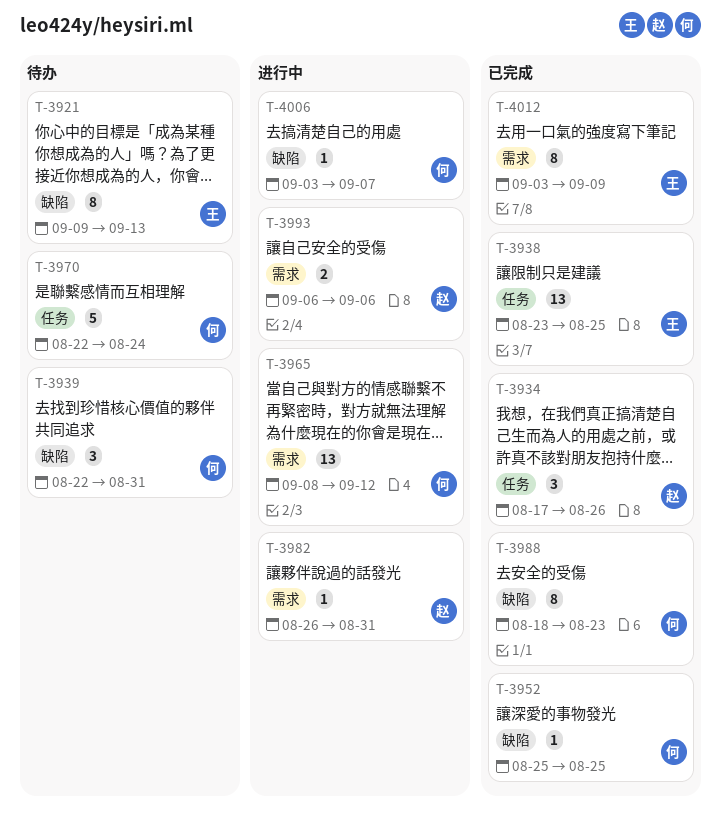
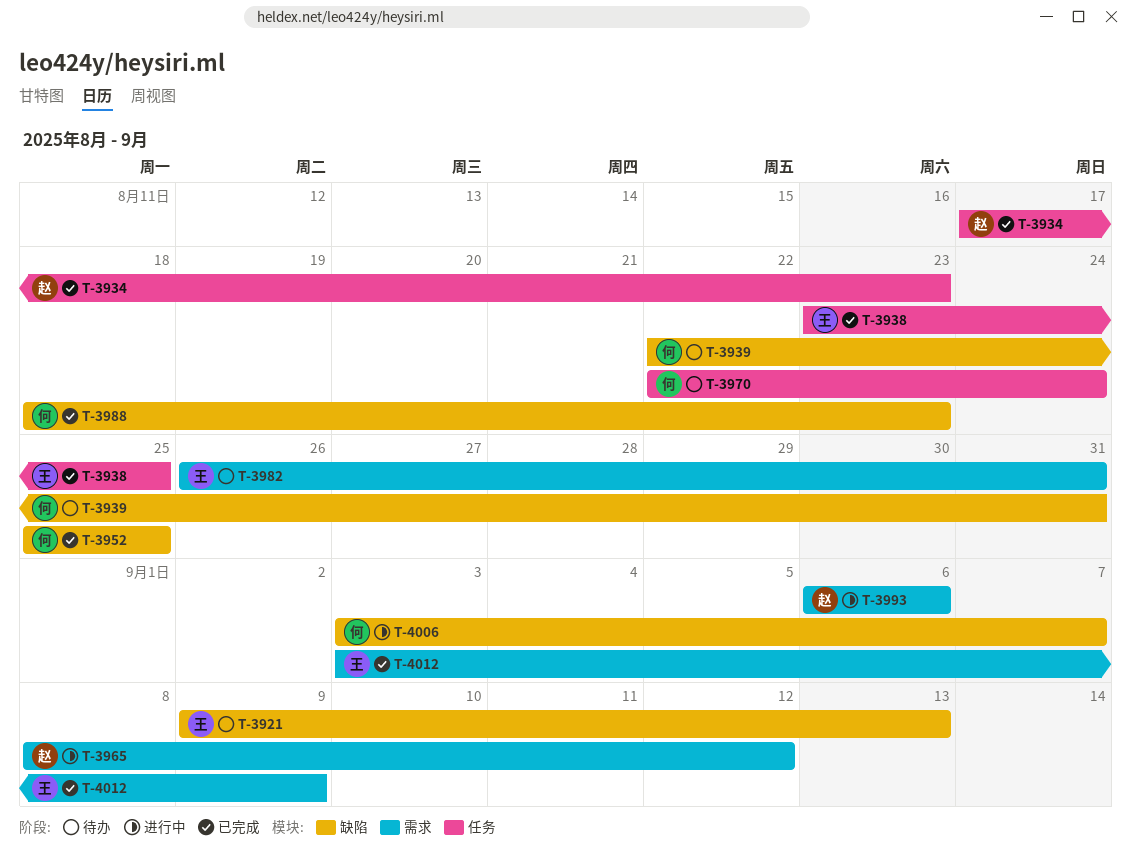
T-3934, due: Aug 26 -> Aug 23
T-3965, owner: 何 -> 赵
T-3982, status: 进行中 -> 待办
T-3982, owner: 赵 -> 王

